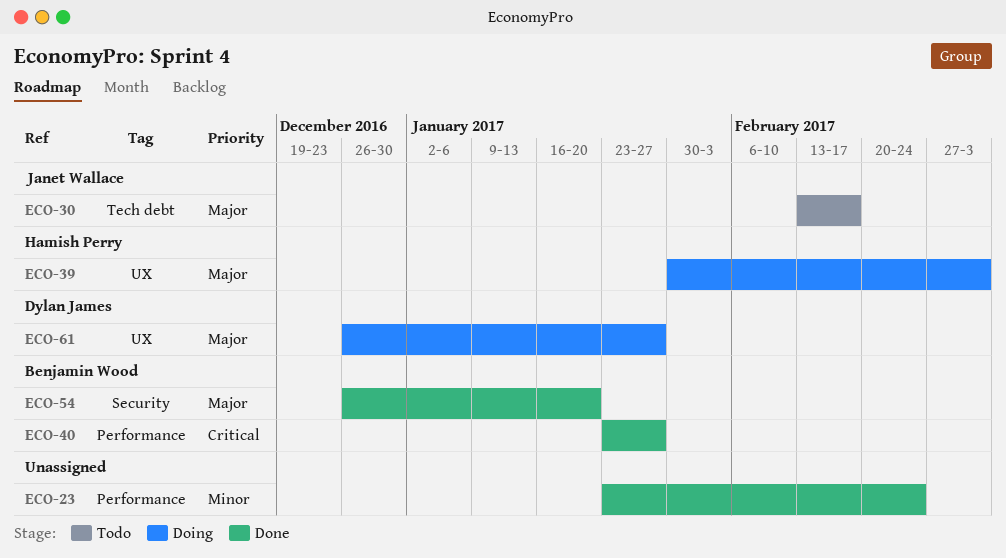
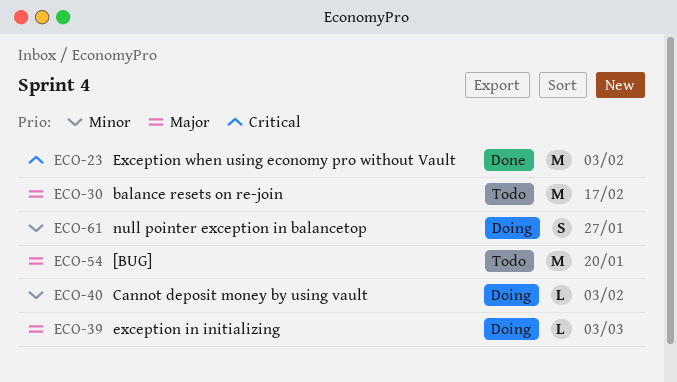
ECO-23, priority: Minor -> Critical
ECO-23, due: Feb 24 -> Feb 3
ECO-40, status: Done -> Doing
ECO-40, priority: Critical -> Minor
ECO-40, due: Jan 27 -> Feb 3
ECO-54, status: Done -> Todo
ECO-61, priority: Major -> Minor

